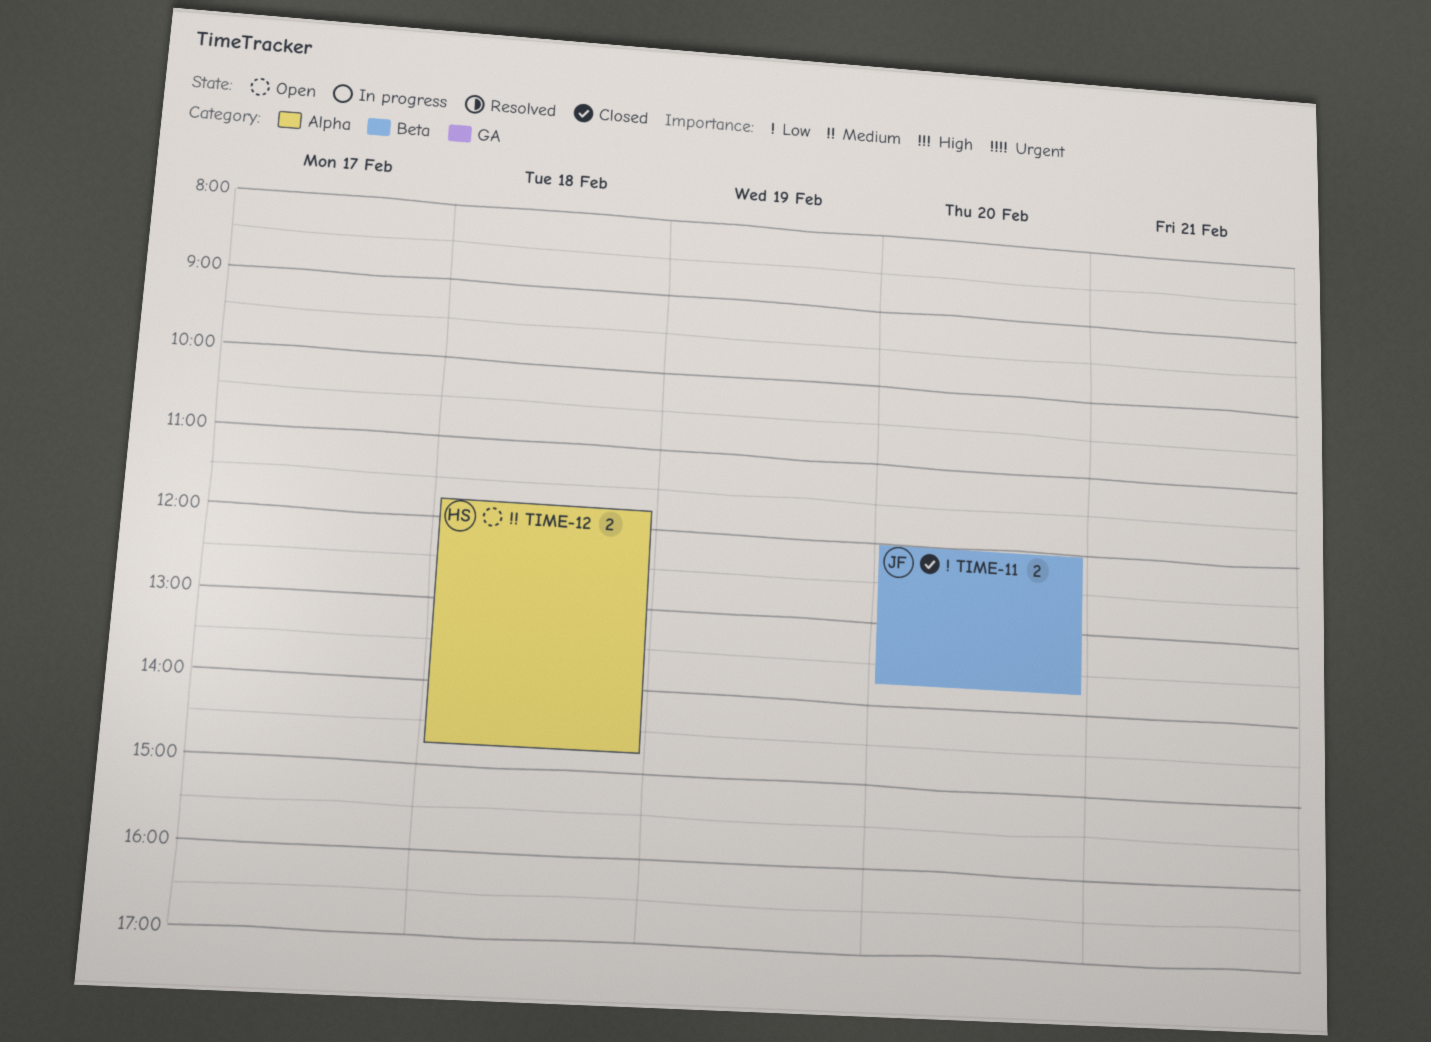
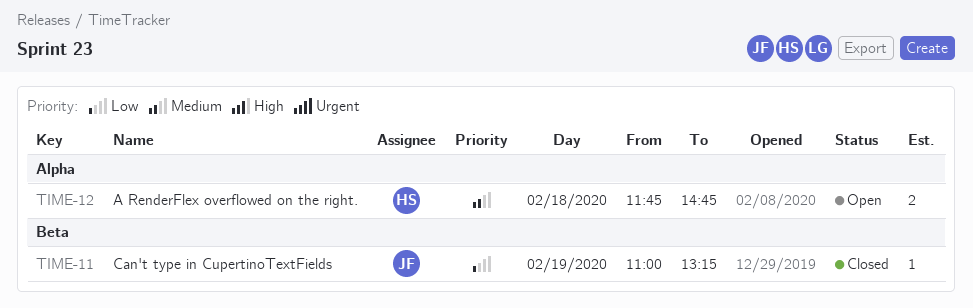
TIME-11, estimate: 2 -> 1
TIME-11, day: Feb 20 -> Feb 19
TIME-11, begins: 12:00 -> 11:00
TIME-11, ends: 13:45 -> 13:15

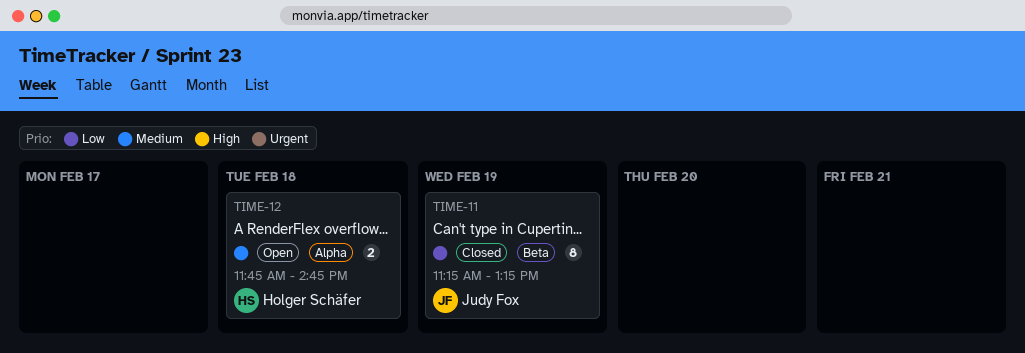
TIME-11, estimate: 1 -> 8
TIME-11, begins: 11:00 -> 11:15

